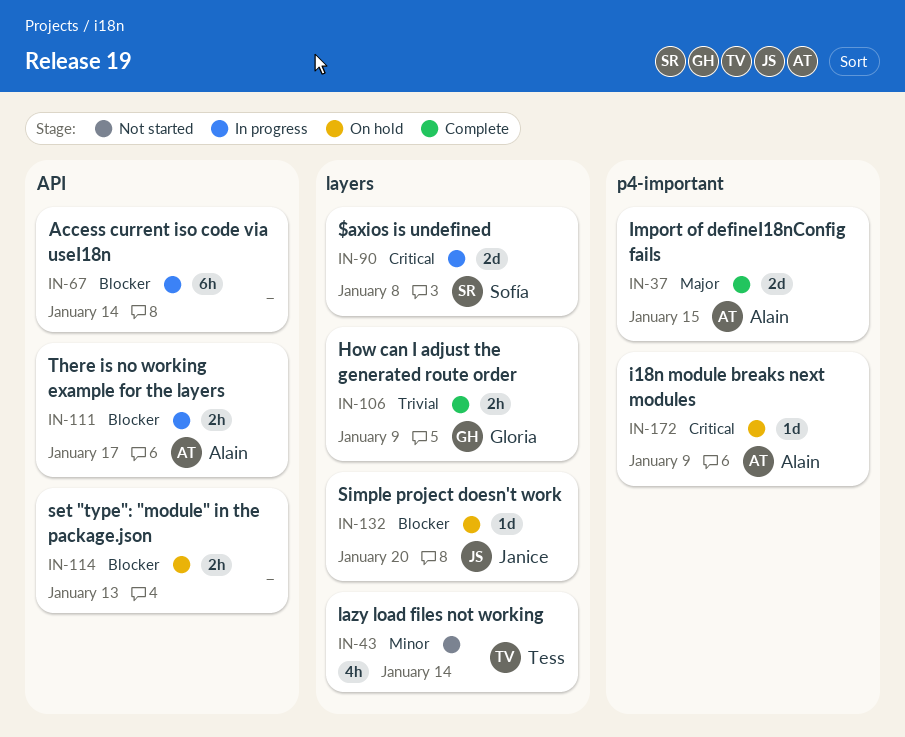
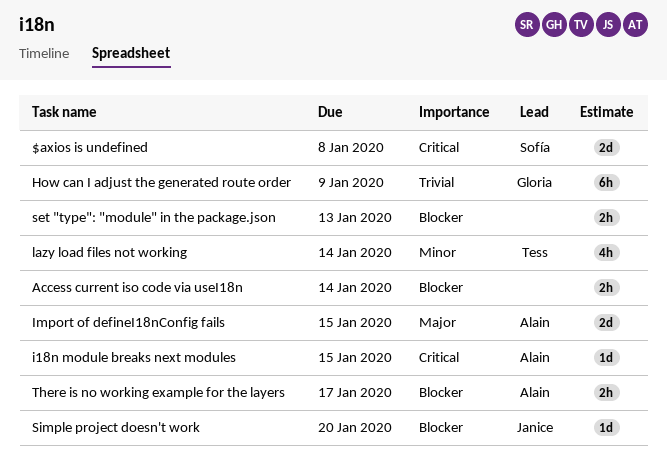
Access current iso code via useI18n, estimate: 6h -> 2h
How can I adjust the generated route order, estimate: 2h -> 6h
i18n module breaks next modules, due: Jan 9 -> Jan 15

